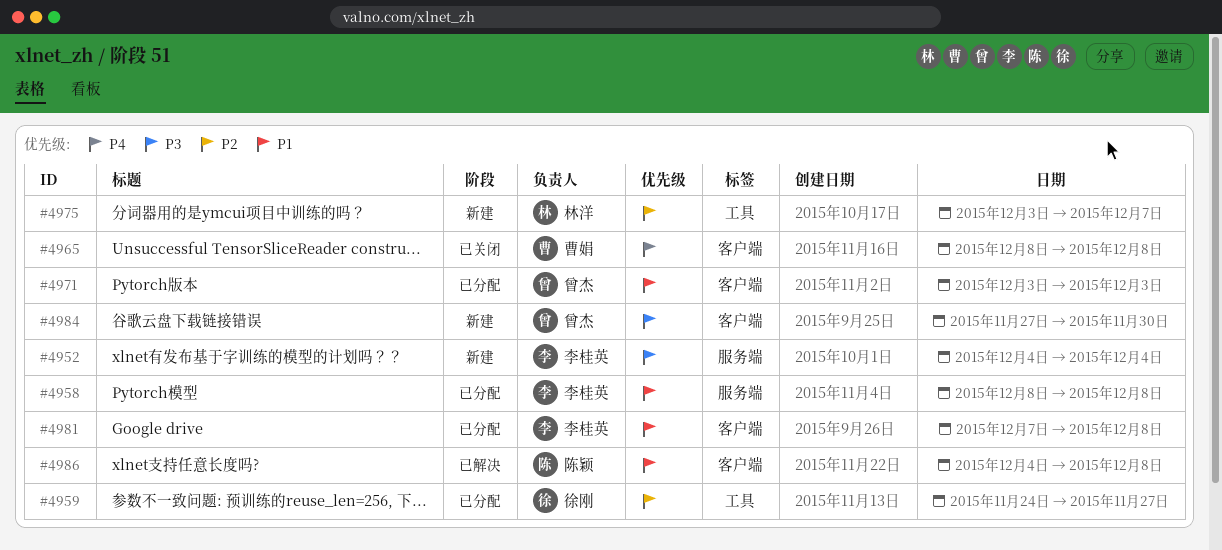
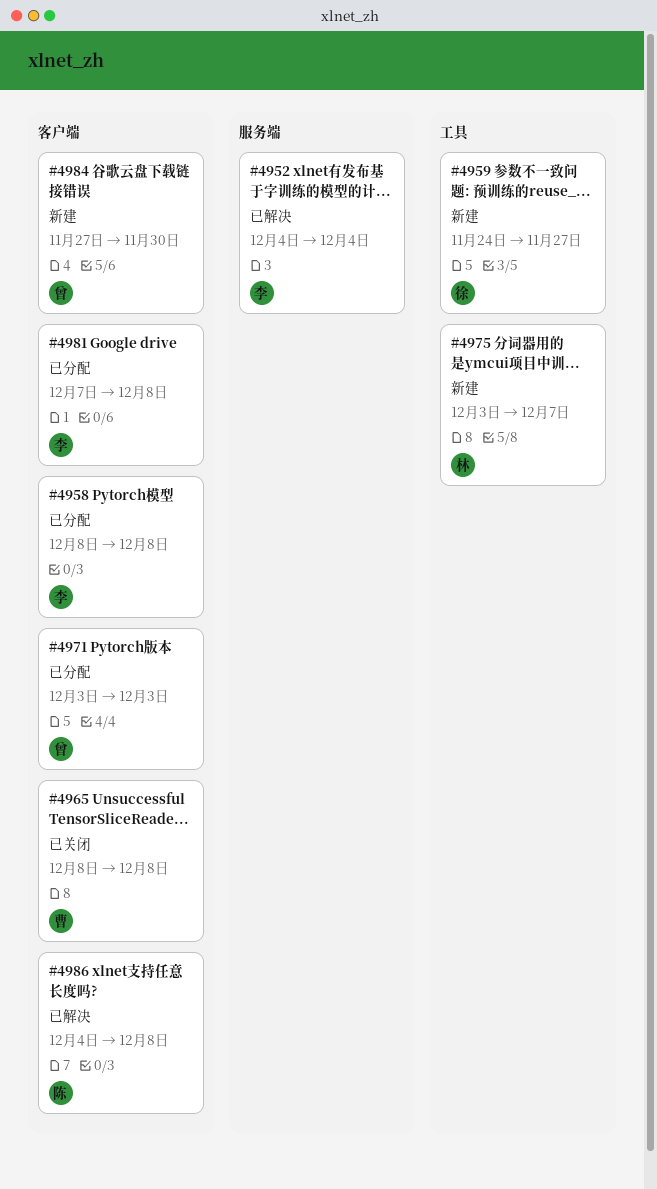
#4952, status: 新建 -> 已解决
#4958, label: 服务端 -> 客户端
#4959, status: 已分配 -> 新建

